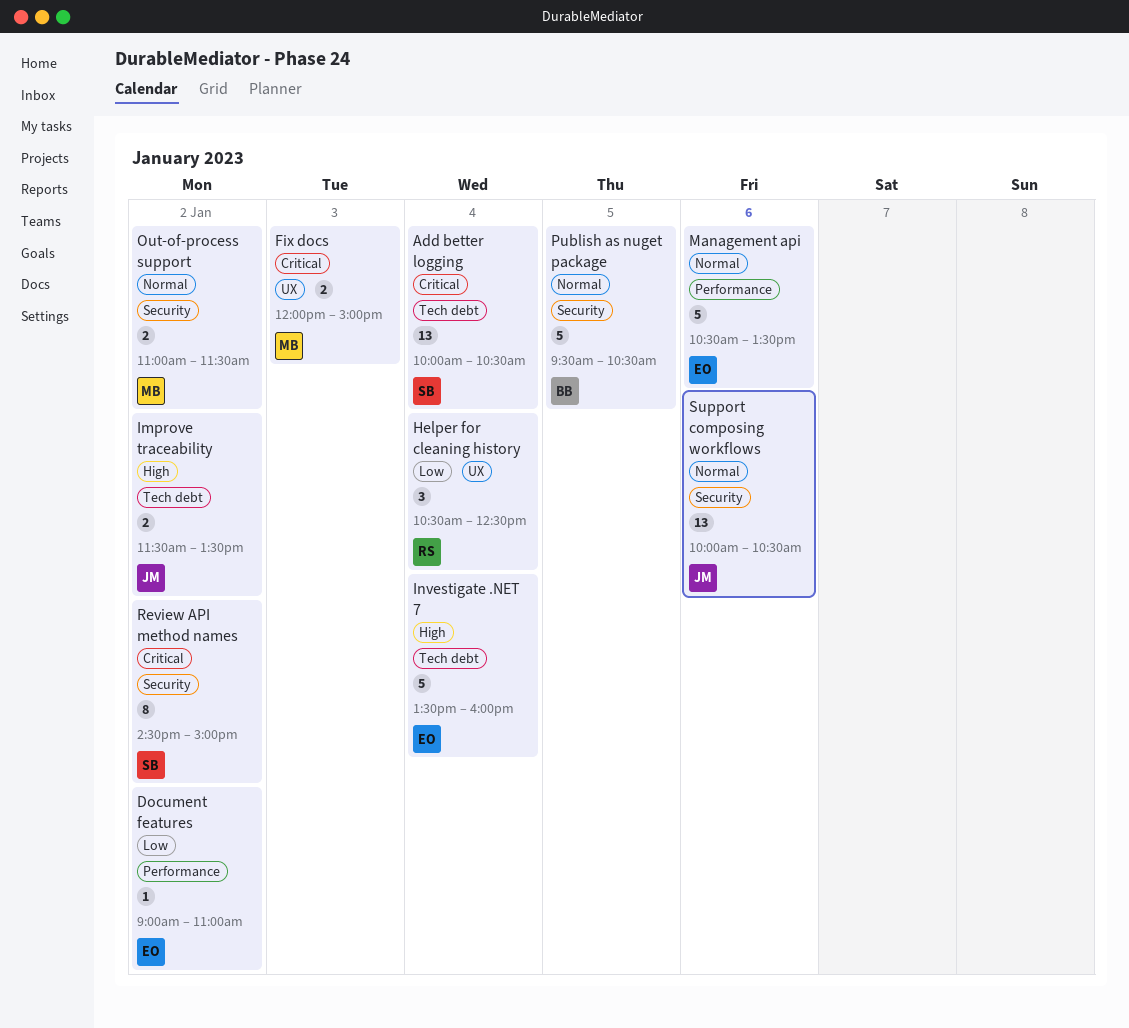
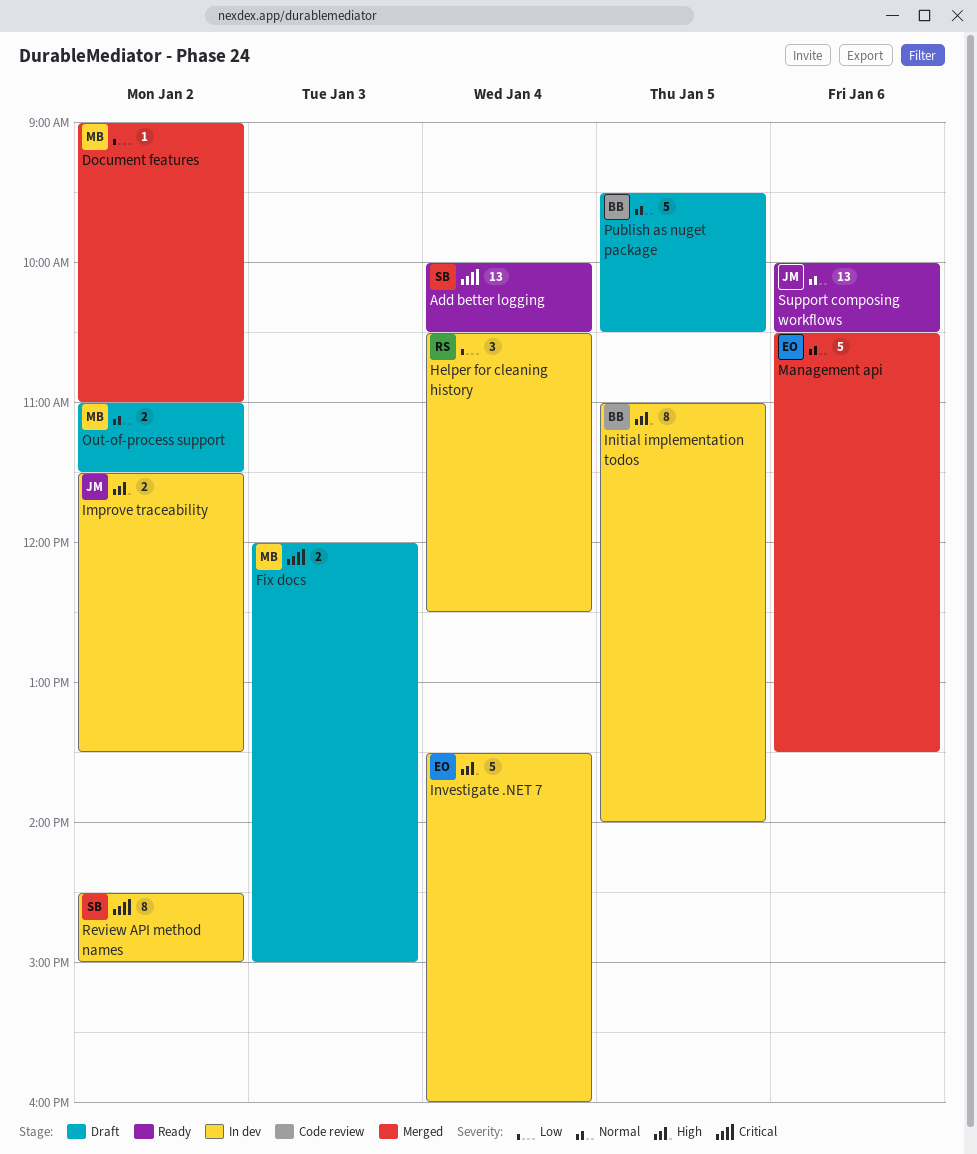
Document features, owner: EO -> MB
Initial implementation todos: none -> present

